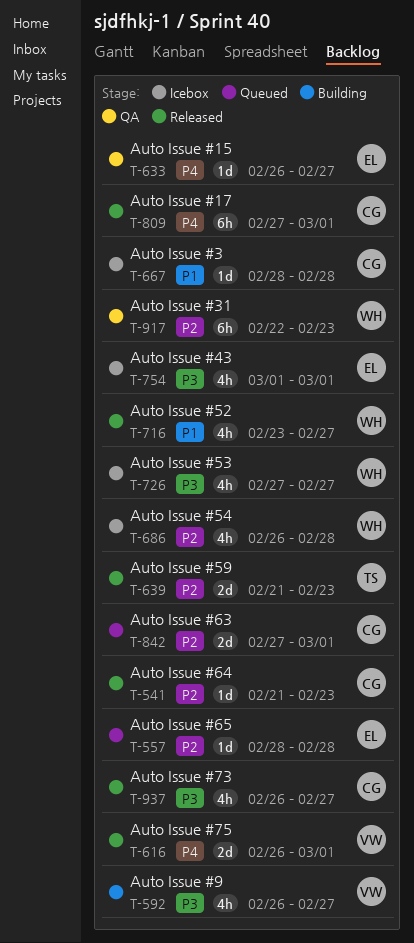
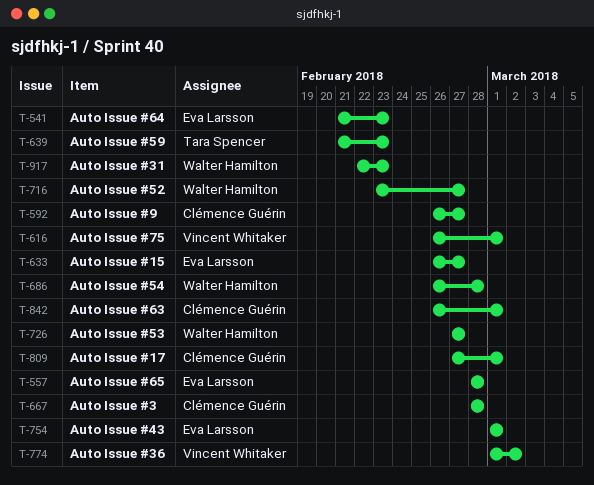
T-541, owner: Clémence Guérin -> Eva Larsson
T-592, owner: Vincent Whitaker -> Clémence Guérin
T-774: none -> present
T-842, start: Feb 27 -> Feb 26
T-937: present -> none

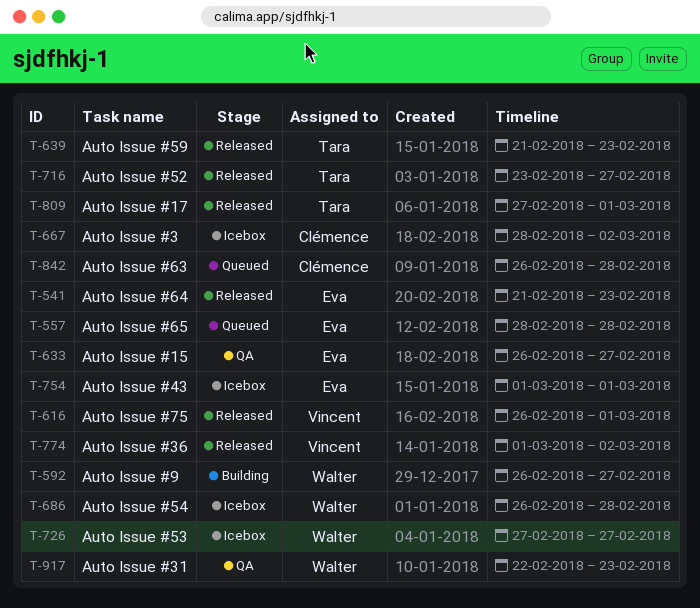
T-592, owner: Clémence Guérin -> Walter Hamilton
T-667, due: Feb 28 -> Mar 2
T-716, owner: Walter Hamilton -> Tara Spencer
T-809, owner: Clémence Guérin -> Tara Spencer
T-842, due: Mar 1 -> Feb 28

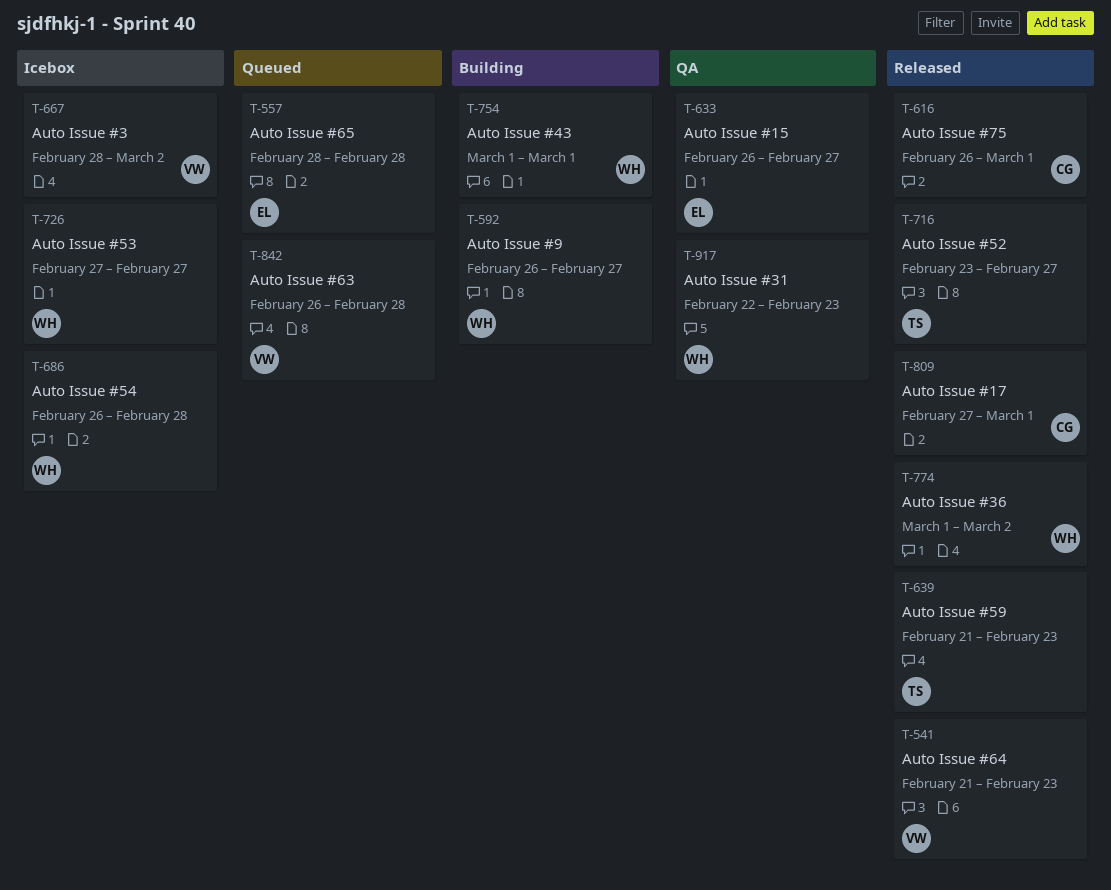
T-541, owner: Eva -> Vincent
T-616, owner: Vincent -> Clémence
T-667, owner: Clémence -> Vincent
T-754, status: Icebox -> Building
T-754, owner: Eva -> Walter
T-774, owner: Vincent -> Walter
T-809, owner: Tara -> Clémence
T-842, owner: Clémence -> Vincent

